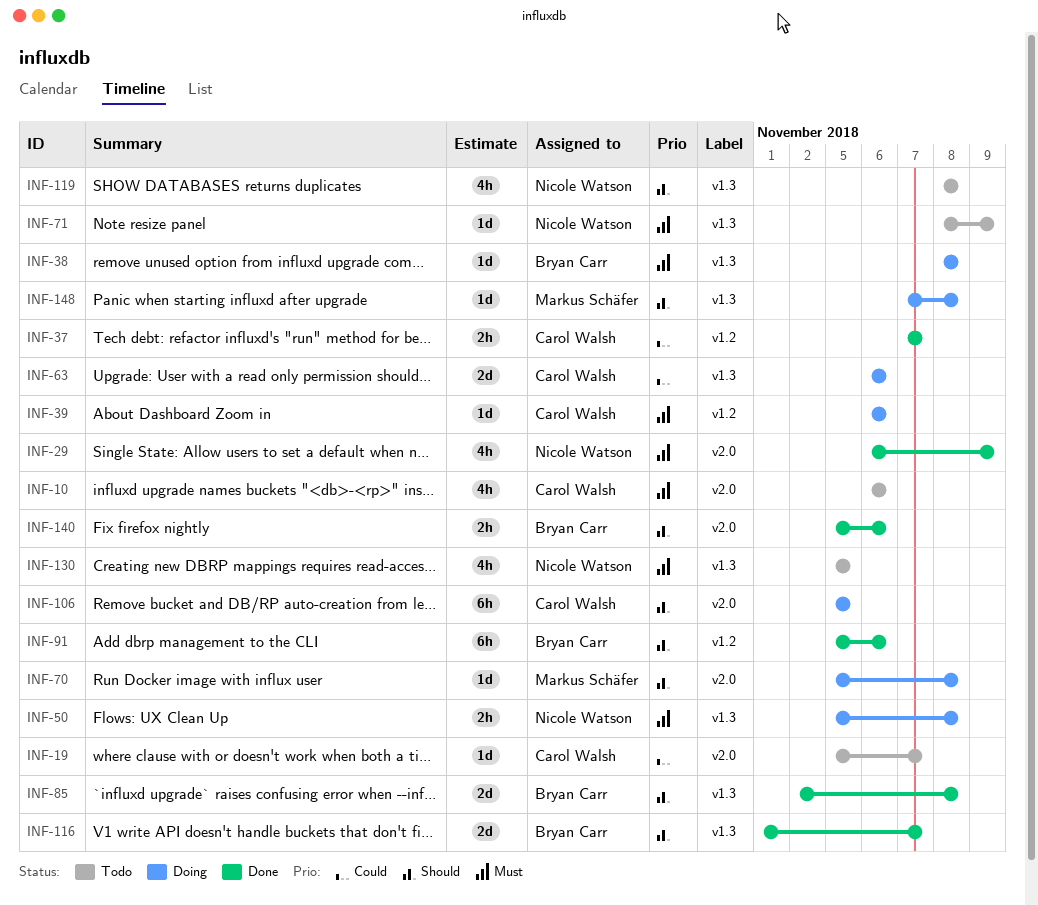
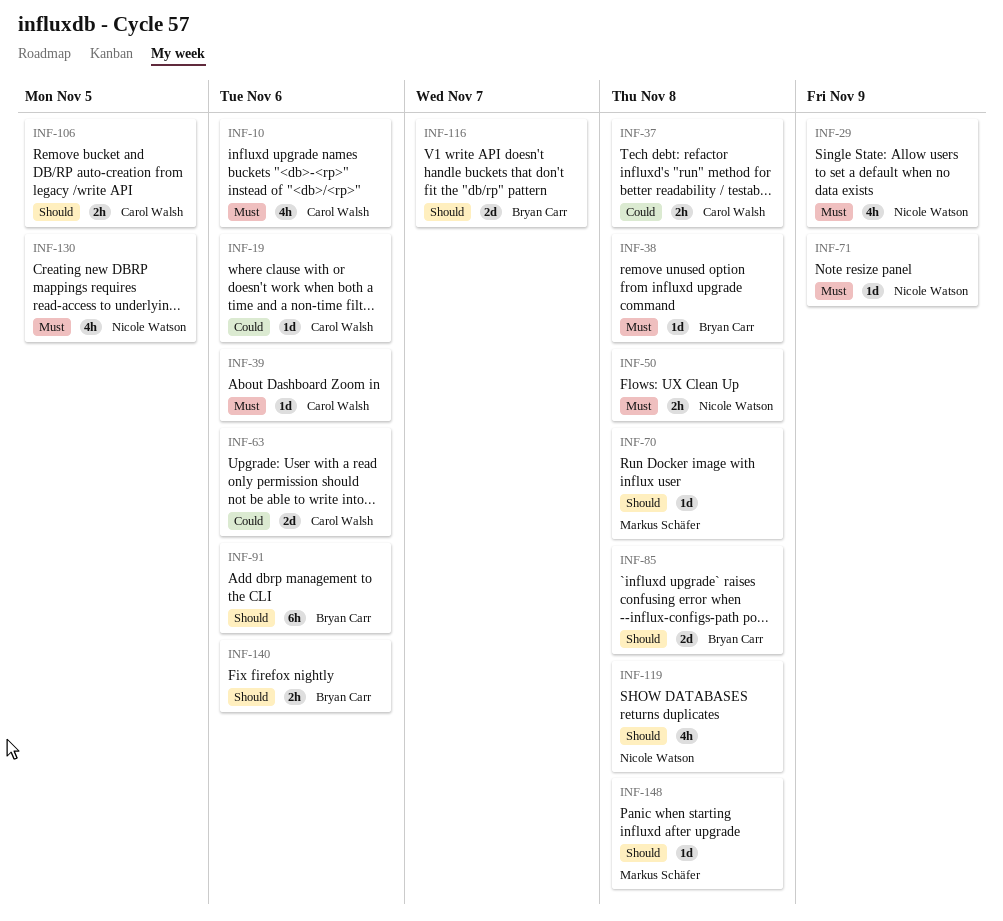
INF-19, due: Nov 7 -> Nov 6
INF-37, due: Nov 7 -> Nov 8
INF-106, estimate: 6h -> 2h

